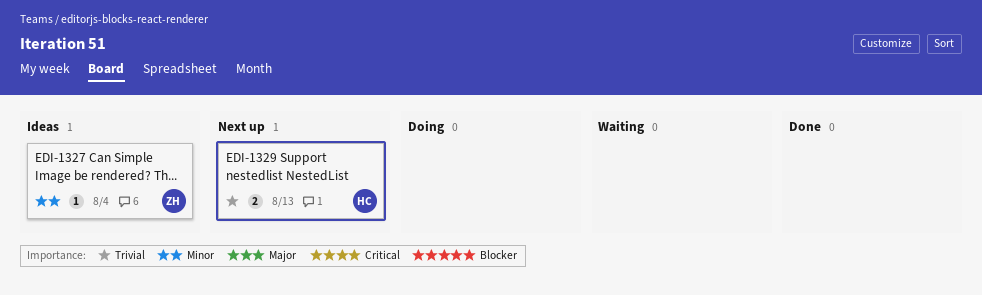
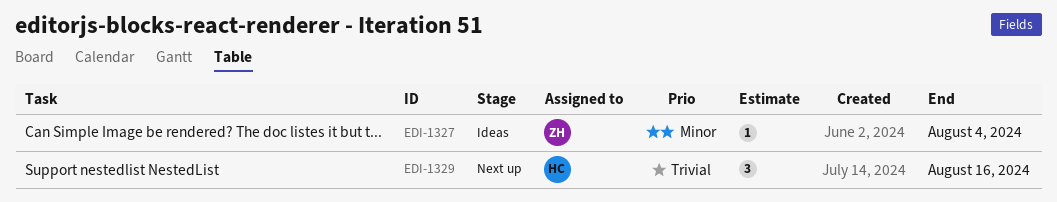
EDI-1329, estimate: 2 -> 3
EDI-1329, due: Aug 13 -> Aug 16

